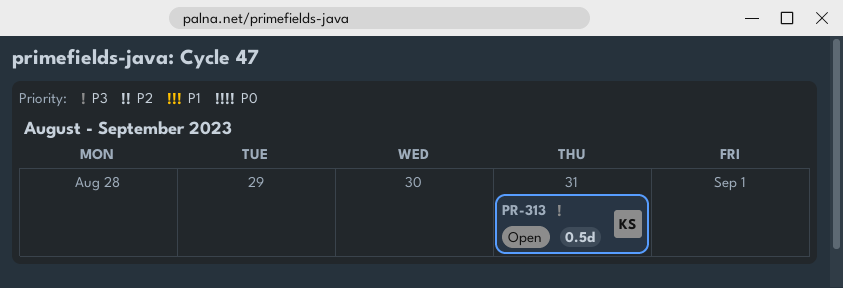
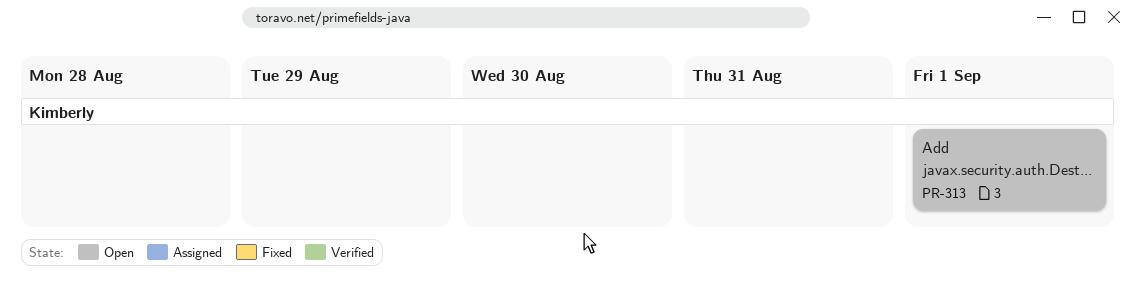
PR-313, due: Aug 31 -> Sep 1

